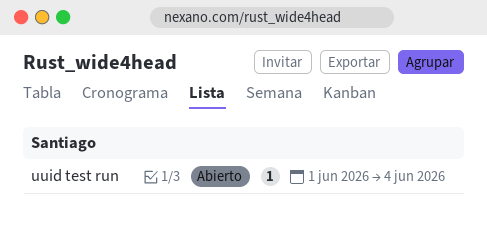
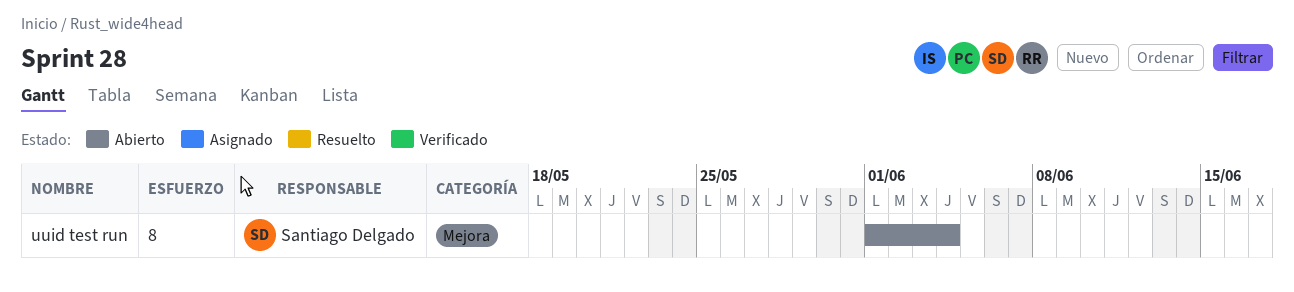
uuid test run, estimate: 1 -> 8

